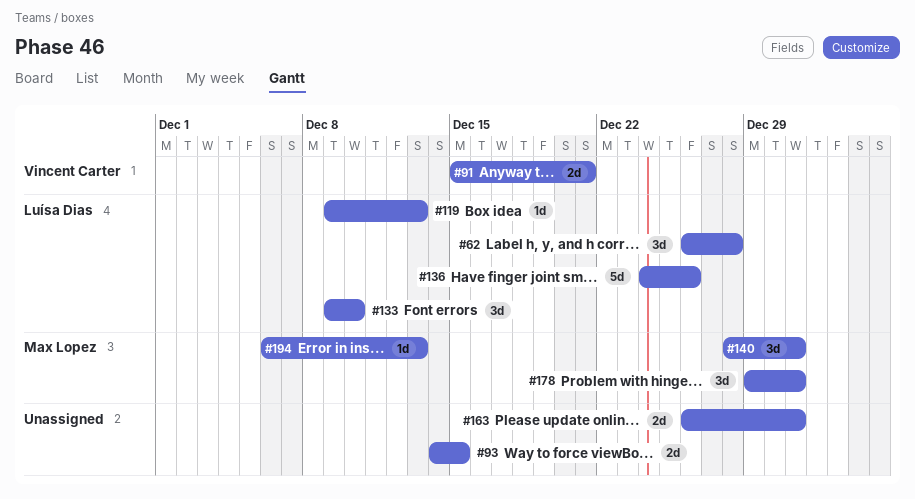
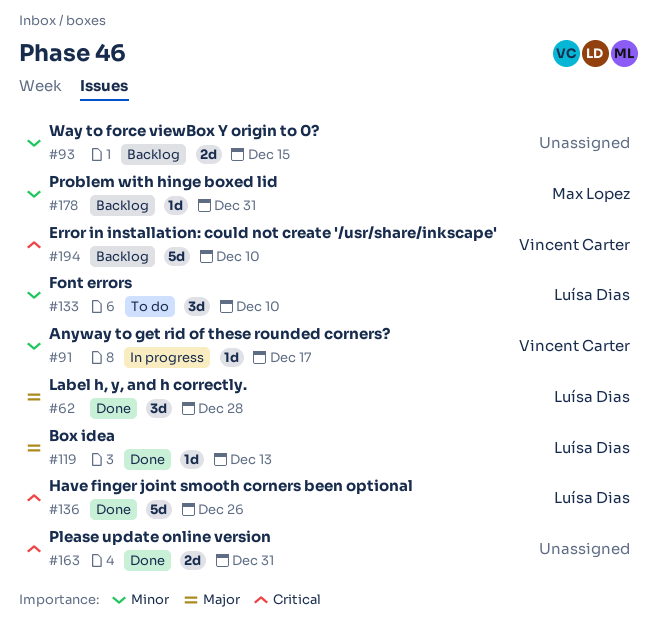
#91, estimate: 2d -> 1d
#91, due: Dec 21 -> Dec 17
#140: present -> none
#178, estimate: 3d -> 1d
#194, owner: Max Lopez -> Vincent Carter
#194, estimate: 1d -> 5d
#194, due: Dec 13 -> Dec 10

